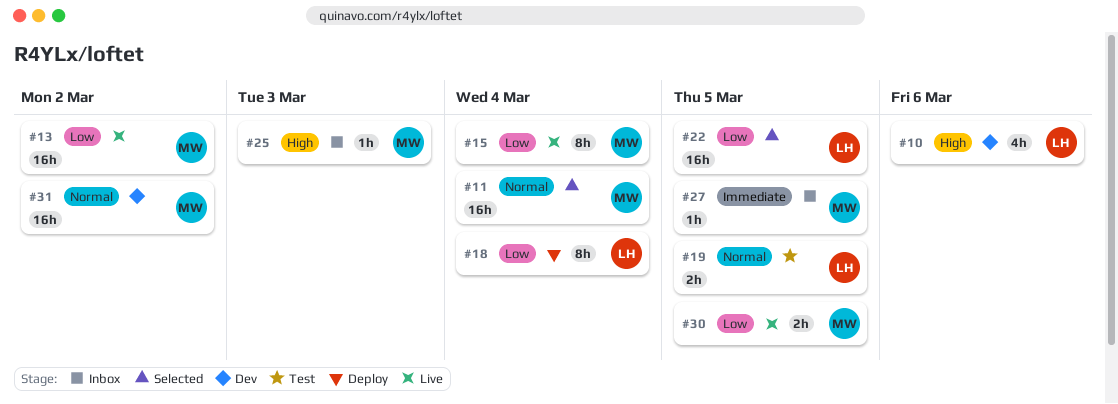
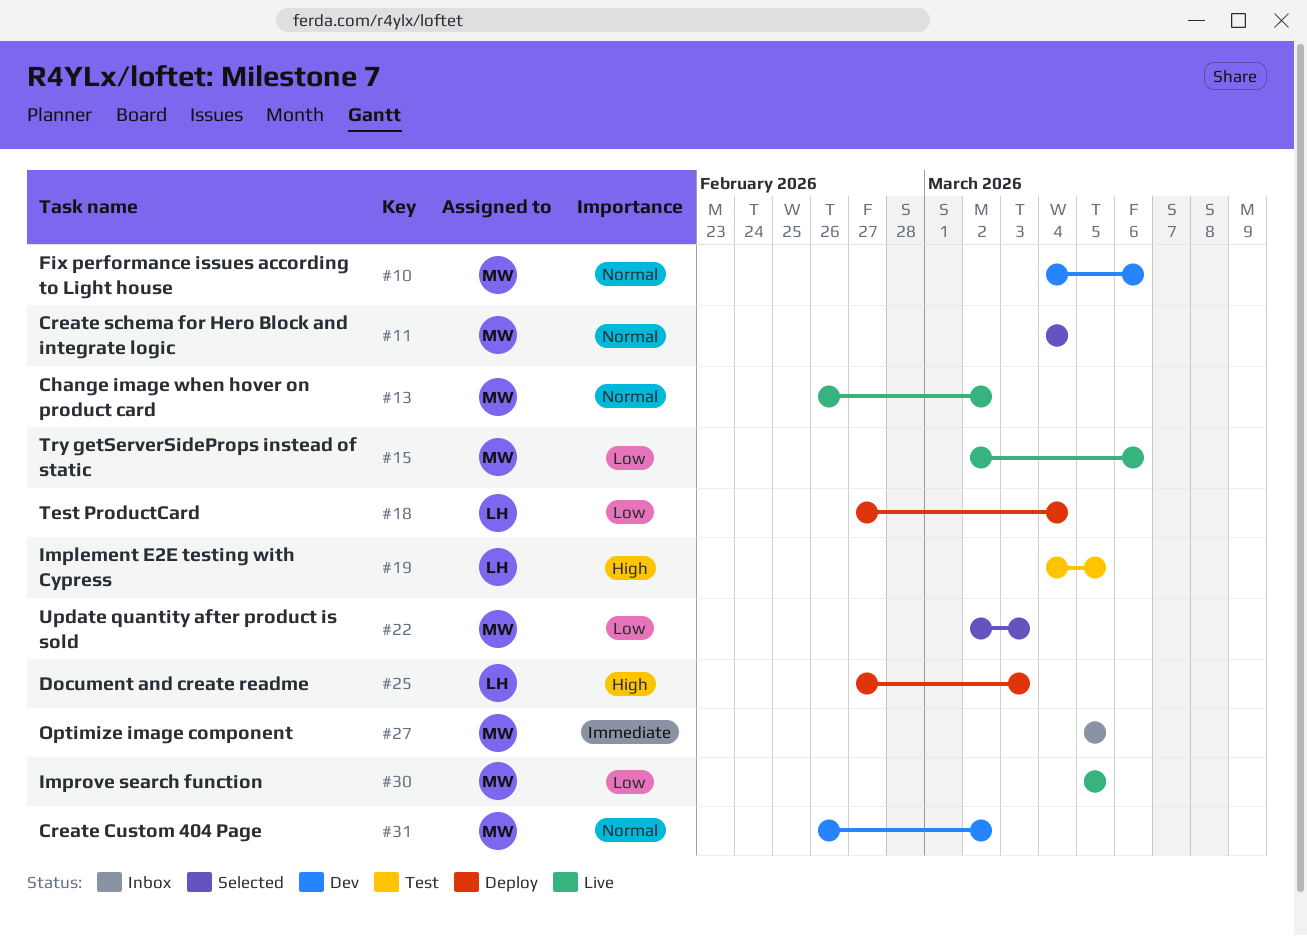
#10, owner: LH -> MW
#10, priority: High -> Normal
#13, priority: Low -> Normal
#15, due: Mar 4 -> Mar 6
#19, priority: Normal -> High
#22, owner: LH -> MW
#22, due: Mar 5 -> Mar 3
#25, status: Inbox -> Deploy
#25, owner: MW -> LH

